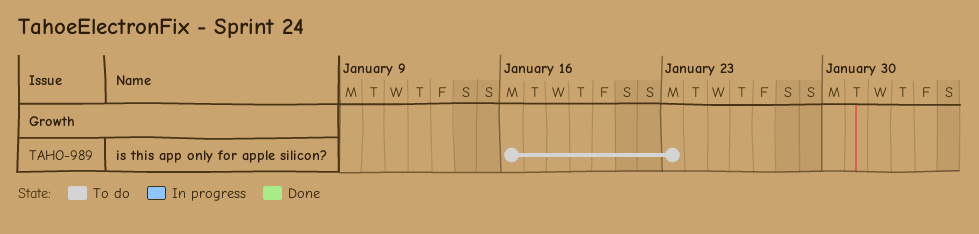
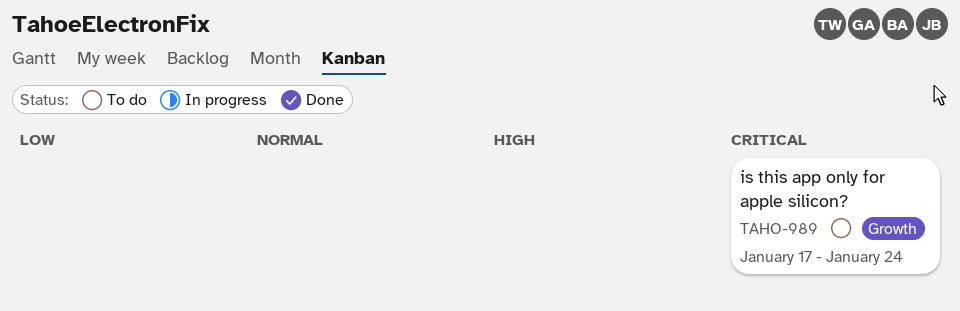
TAHO-989, start: Jan 16 -> Jan 17
TAHO-989, due: Jan 23 -> Jan 24

